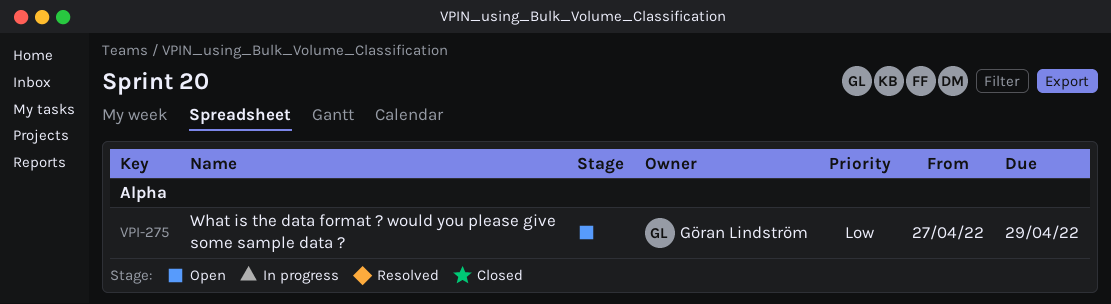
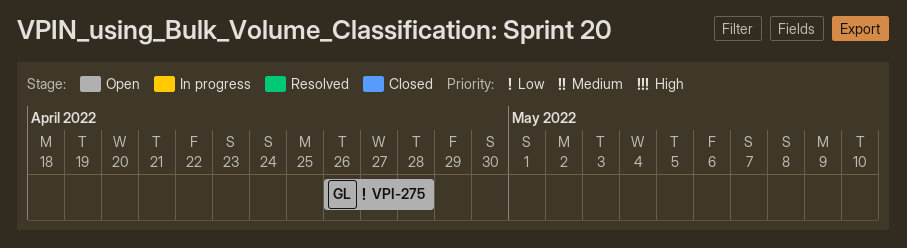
VPI-275, start: Apr 27 -> Apr 26
VPI-275, due: Apr 29 -> Apr 28

